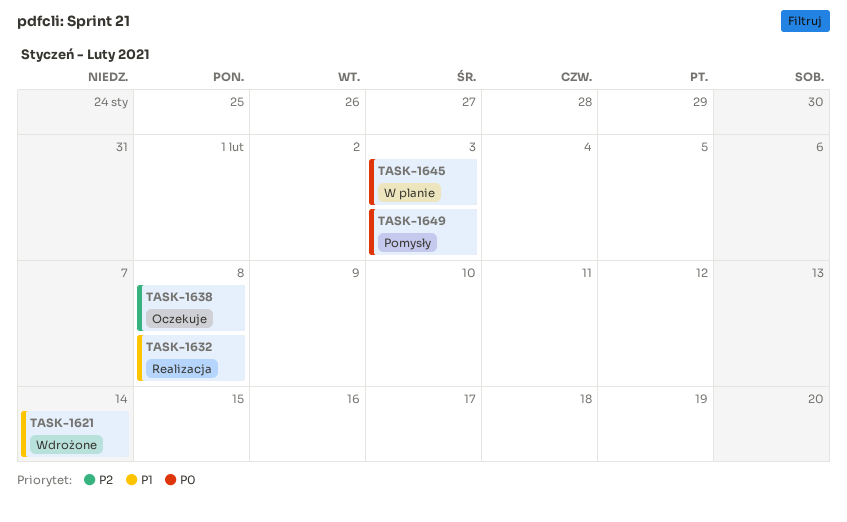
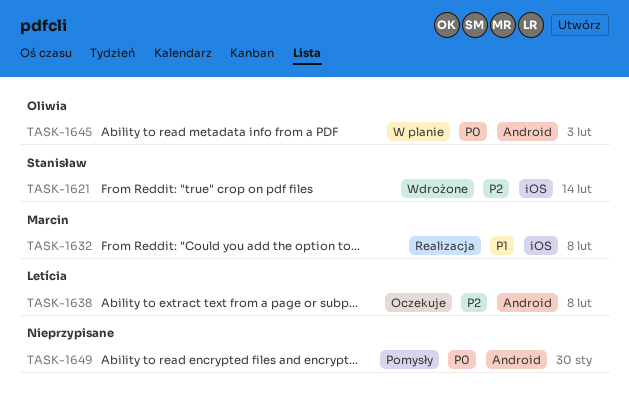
TASK-1621, priority: P1 -> P2
TASK-1649, due: Feb 3 -> Jan 30

